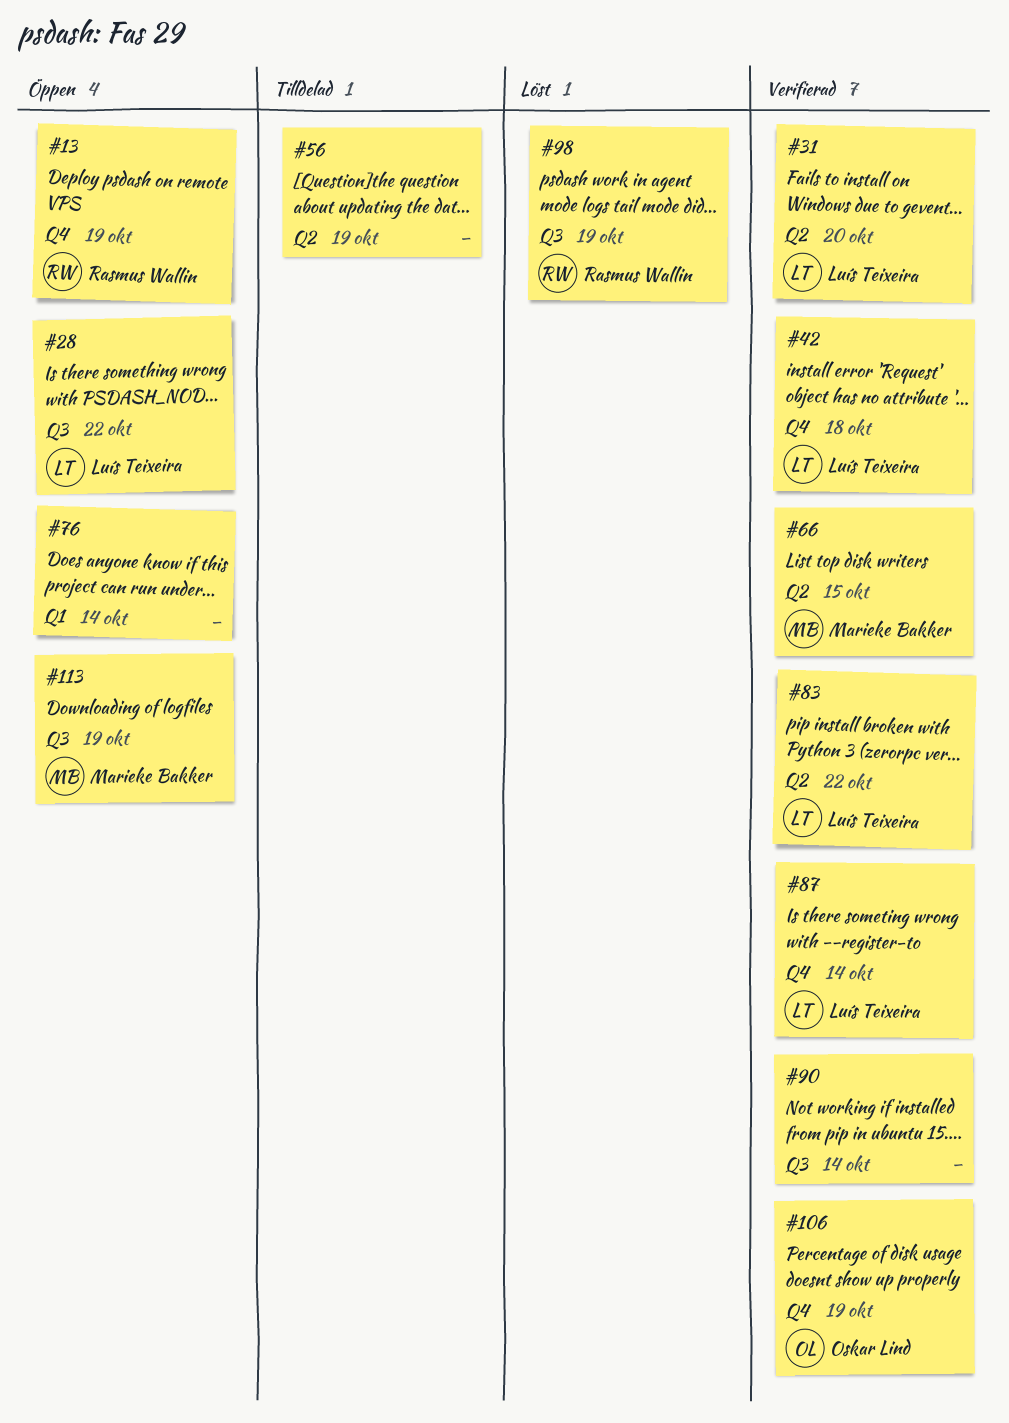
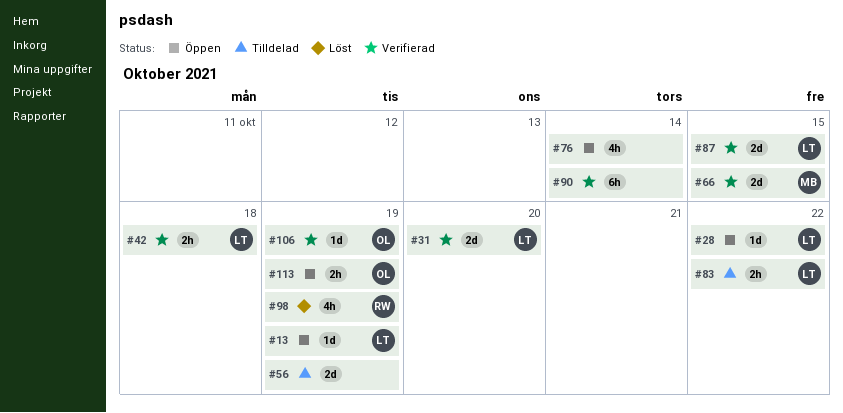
#13, owner: Rasmus Wallin -> Luís Teixeira
#83, status: Verifierad -> Tilldelad
#87, due: Oct 14 -> Oct 15
#113, owner: Marieke Bakker -> Oskar Lind

